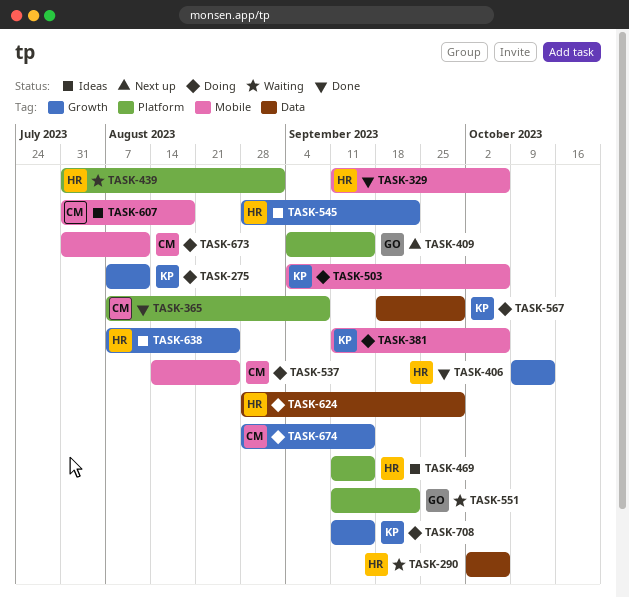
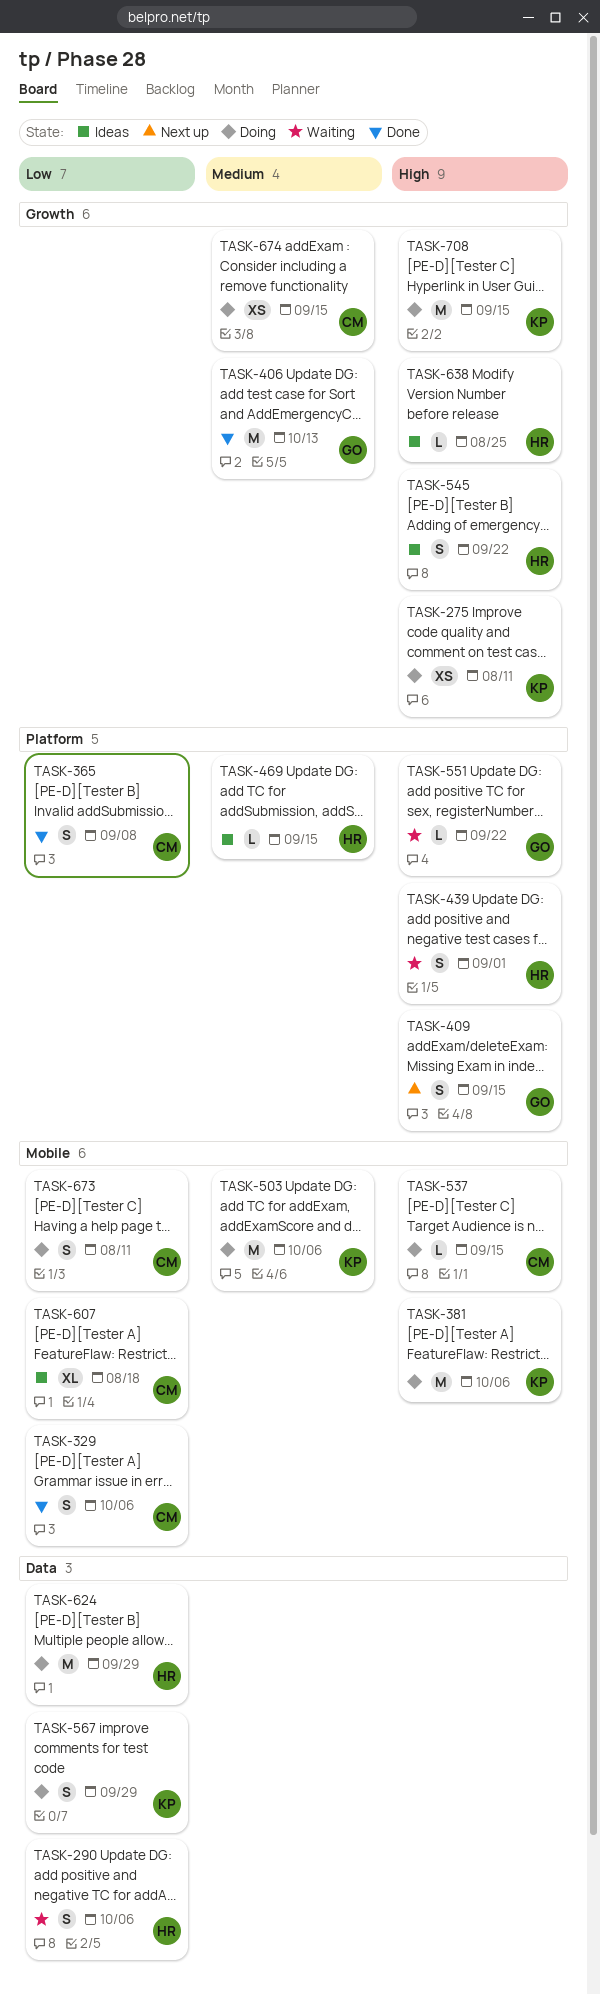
TASK-329, owner: HR -> CM
TASK-406, owner: HR -> GO
TASK-537, due: Aug 25 -> Sep 15

